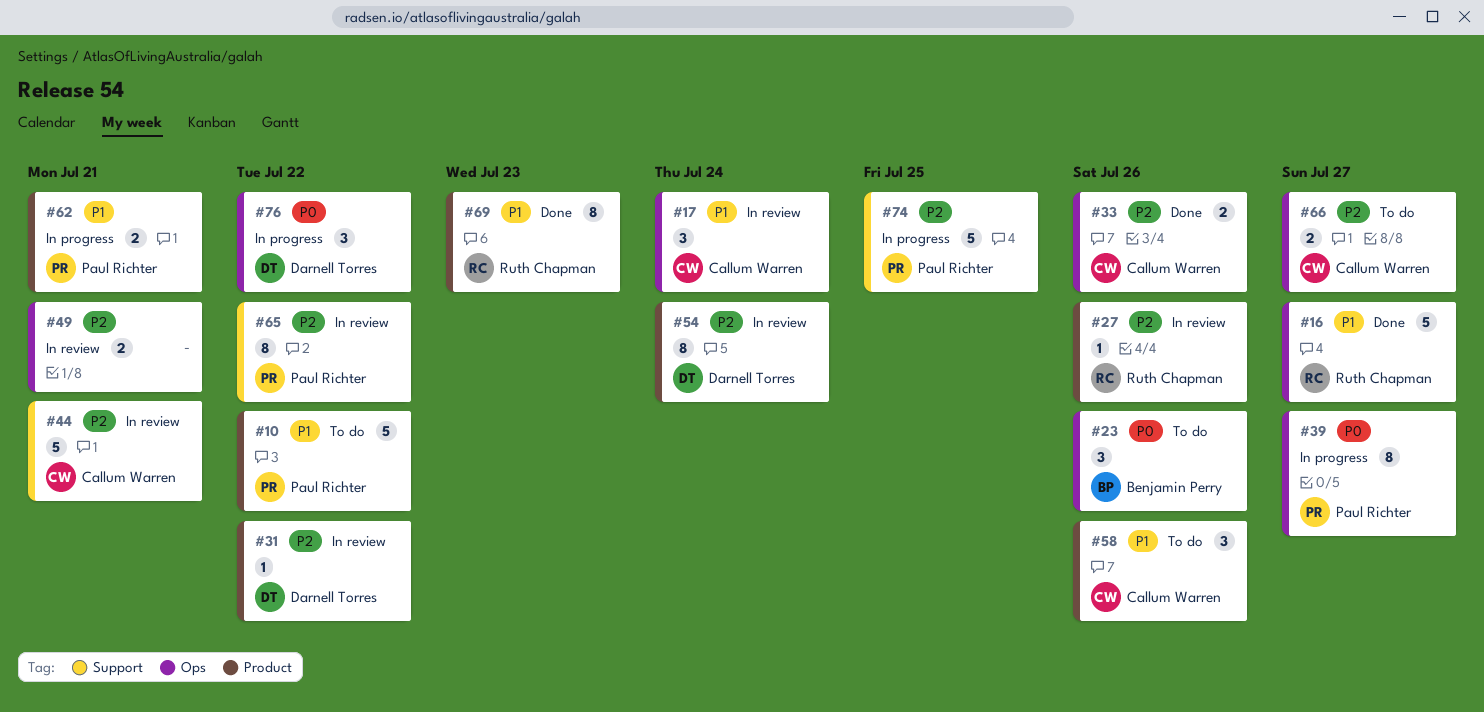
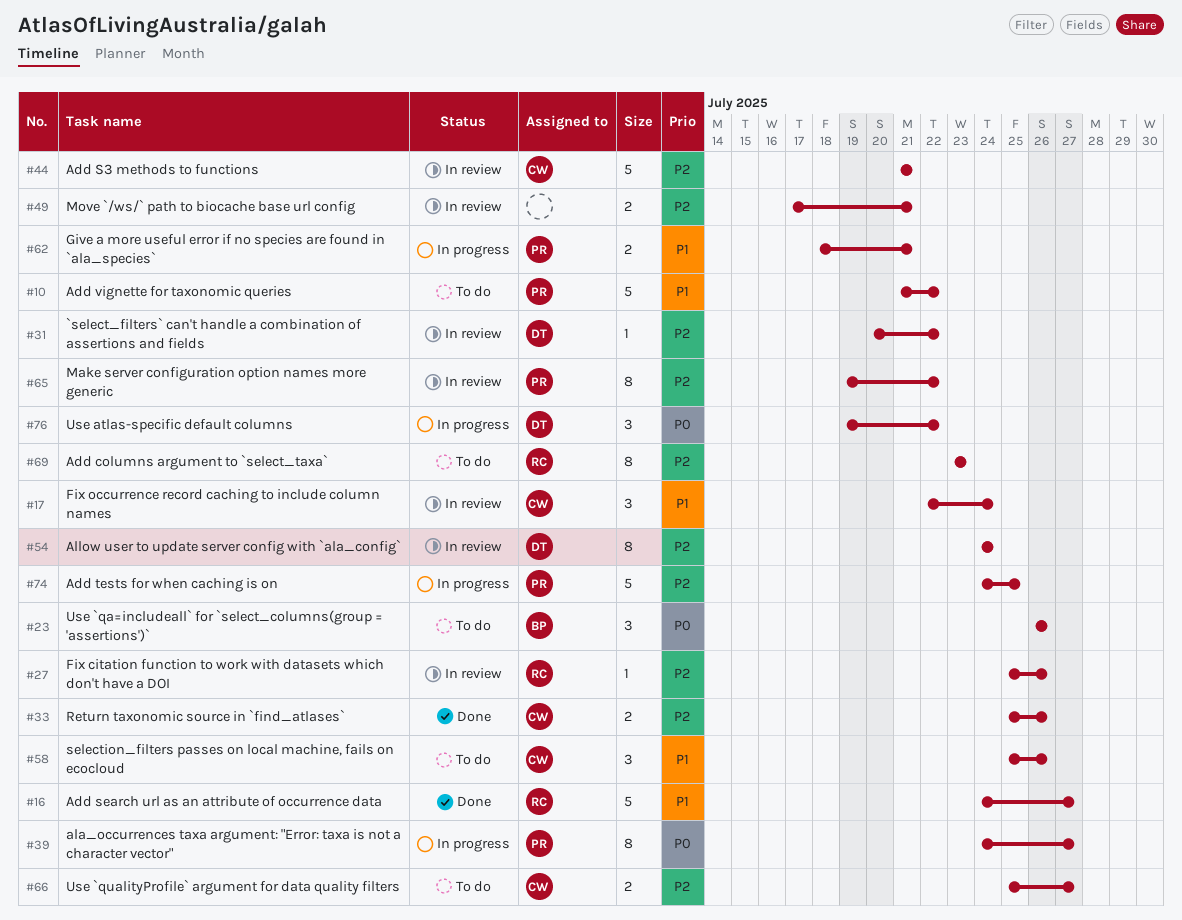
#69, status: Done -> To do
#69, priority: P1 -> P2

